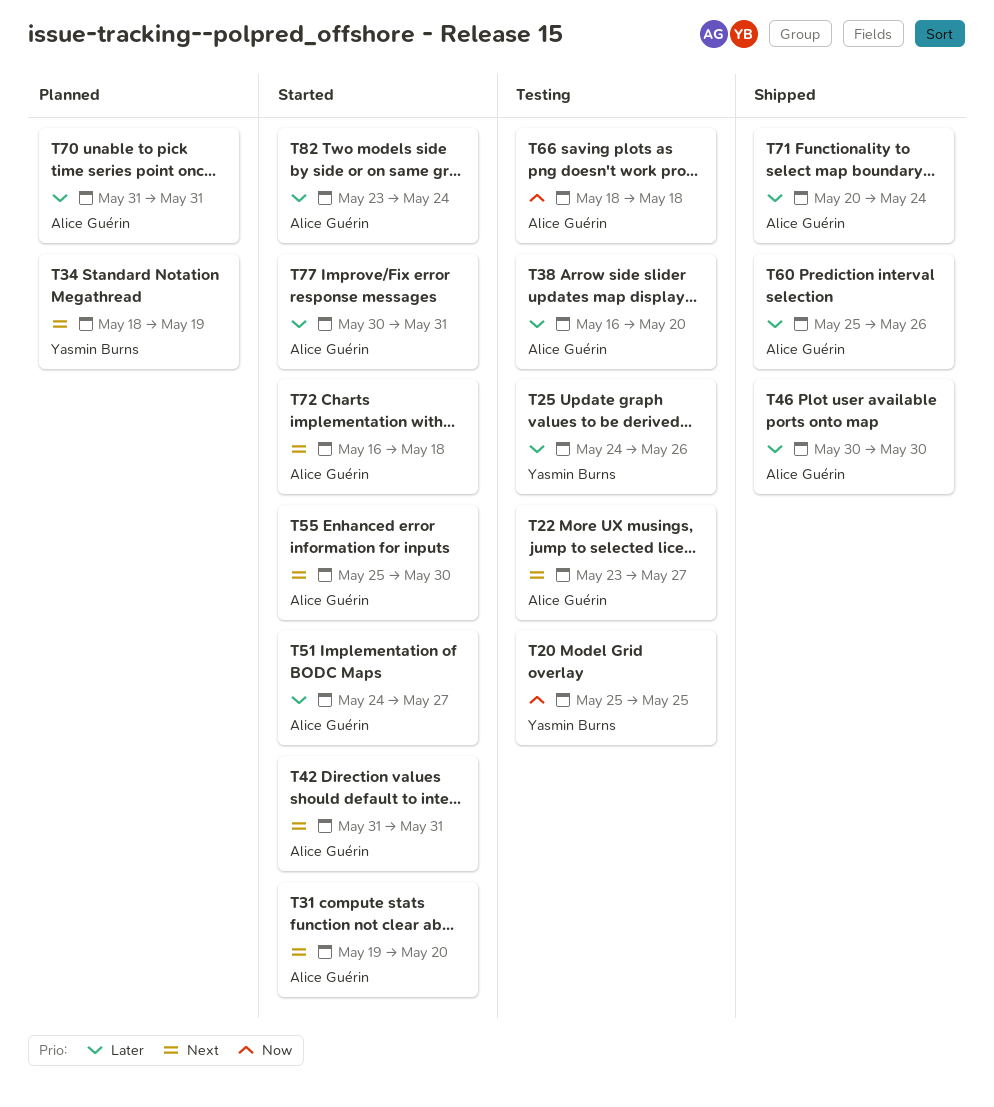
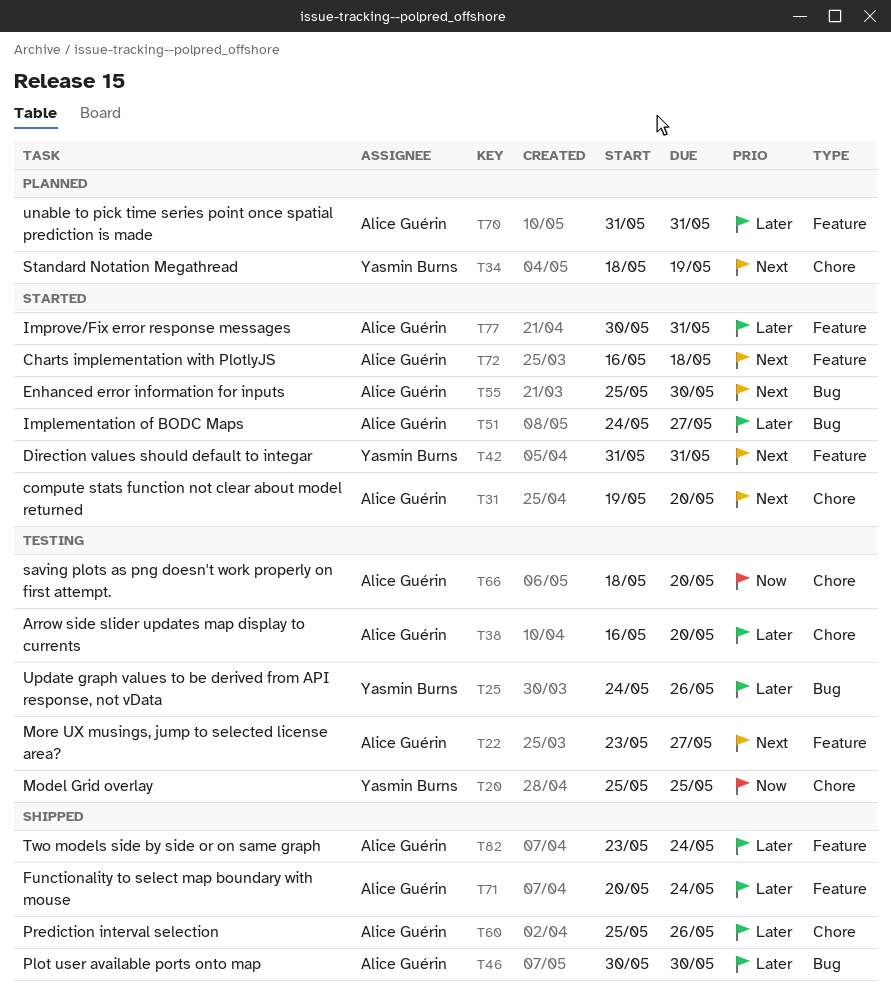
T42, owner: Alice Guérin -> Yasmin Burns
T66, due: May 18 -> May 20
T82, status: Started -> Shipped

